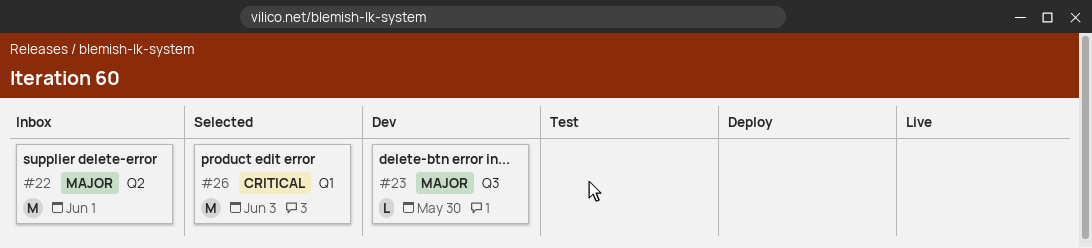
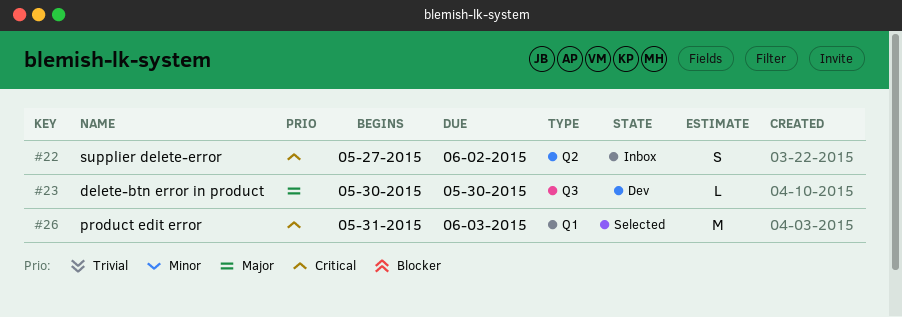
#22, priority: Major -> Critical
#22, estimate: M -> S
#22, due: Jun 1 -> Jun 2

